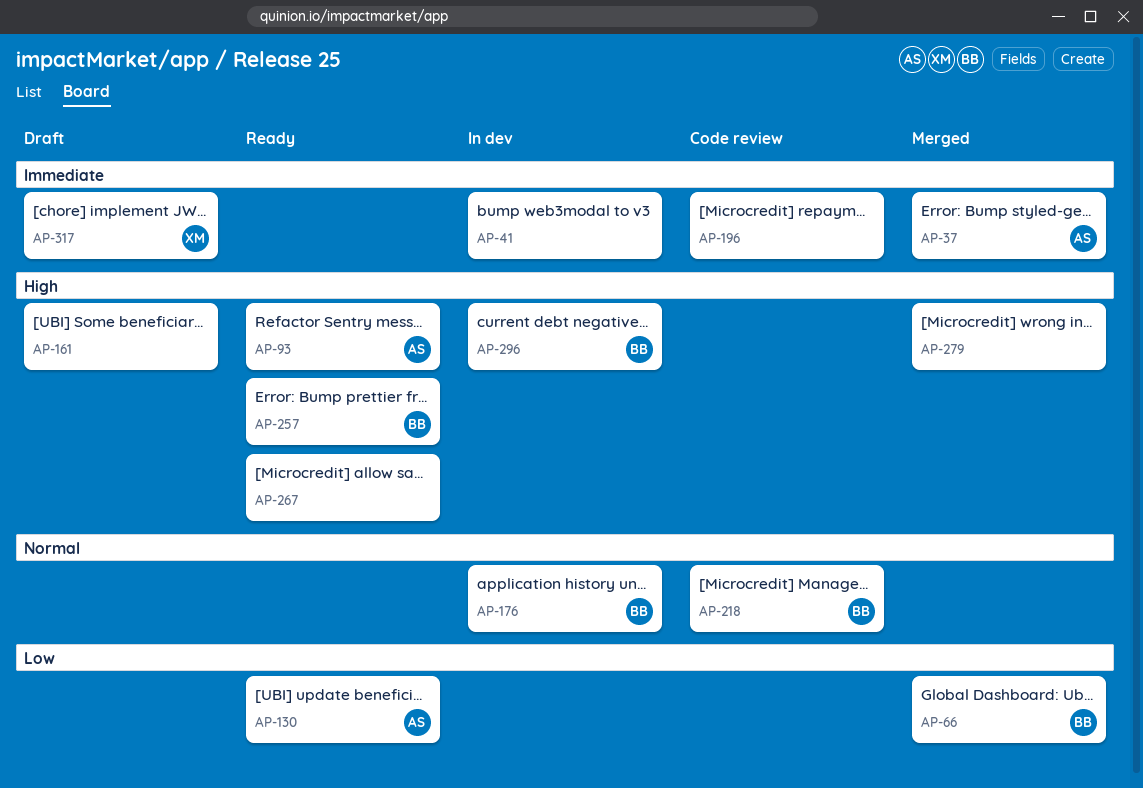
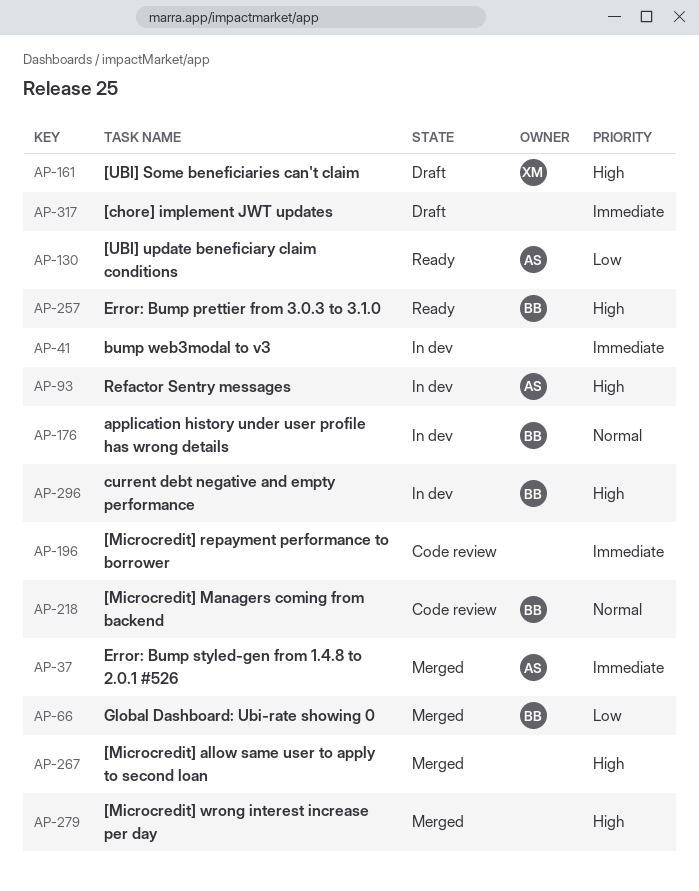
AP-93, status: Ready -> In dev
AP-161, owner: none -> XM
AP-267, status: Ready -> Merged
AP-317, owner: XM -> none

